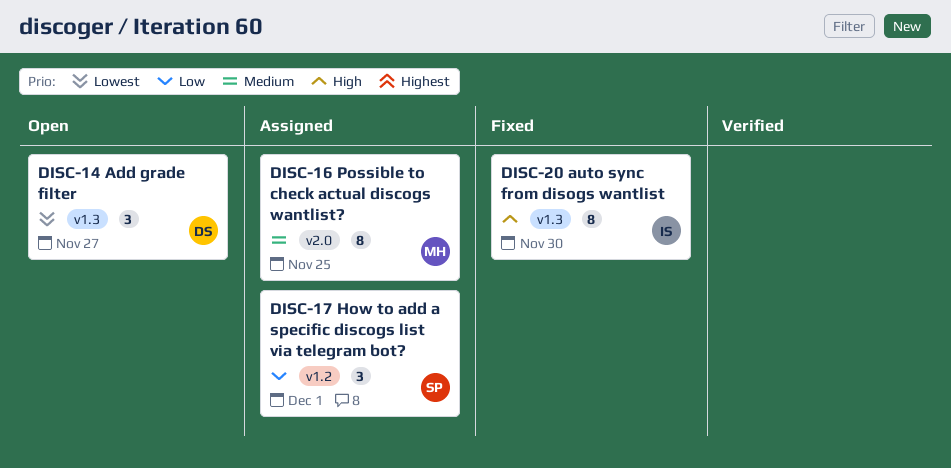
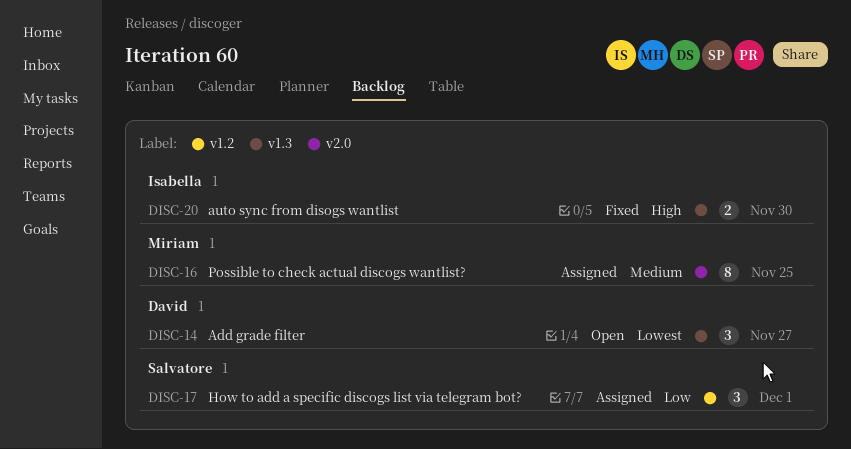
DISC-20, estimate: 8 -> 2

